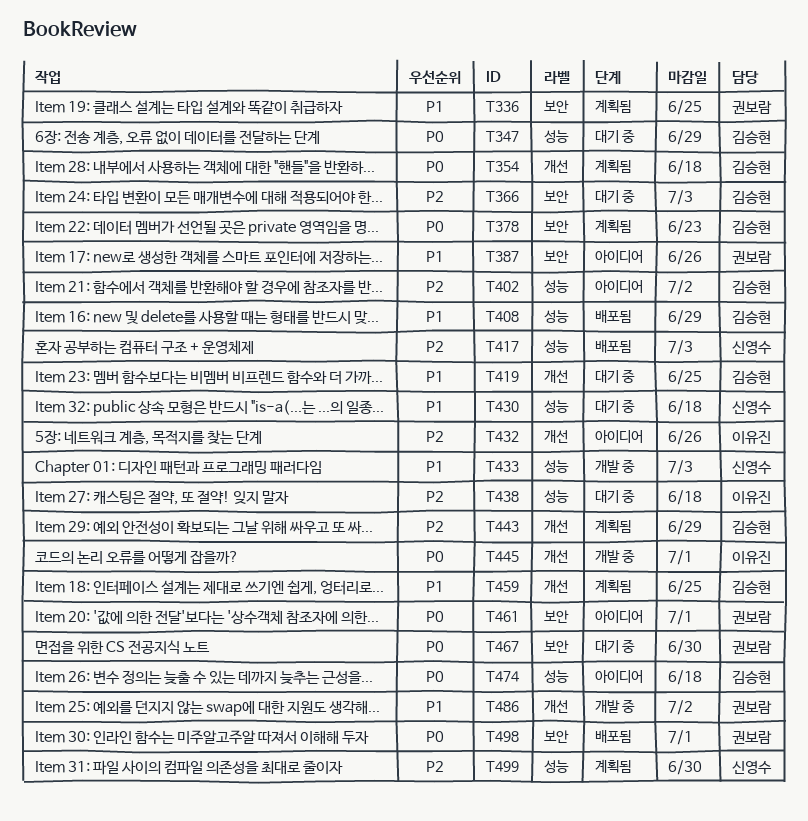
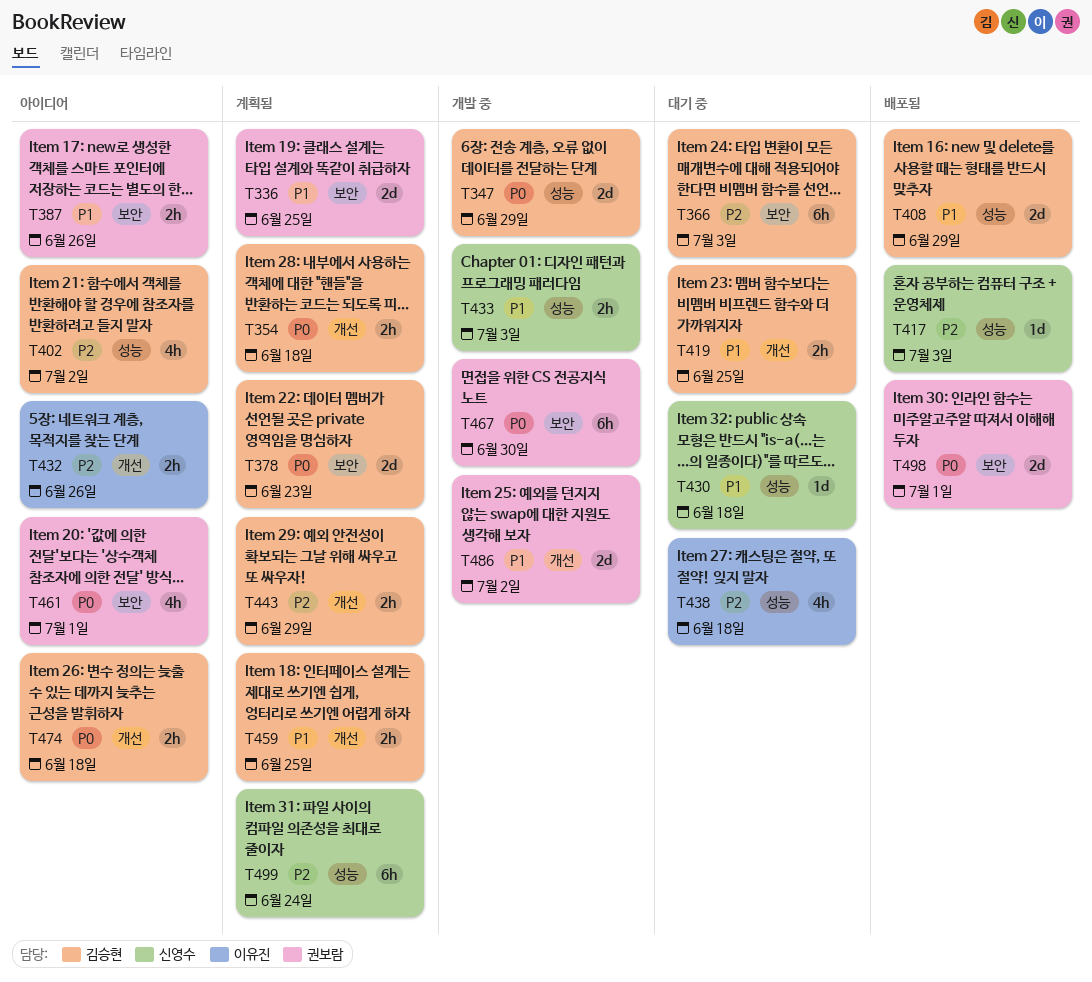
T347, status: 대기 중 -> 개발 중
T445: present -> none
T467, status: 대기 중 -> 개발 중
T474, label: 성능 -> 개선
T499, due: Jun 30 -> Jun 24

